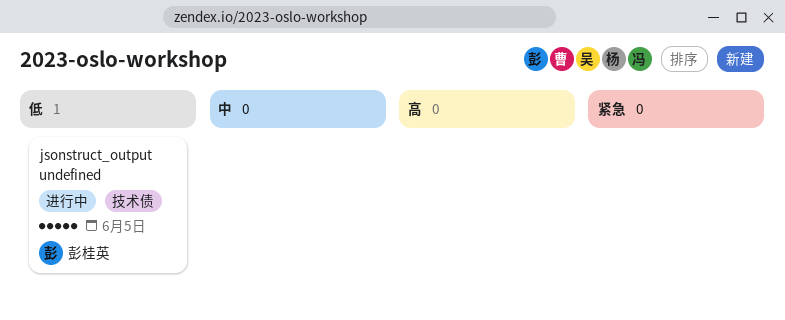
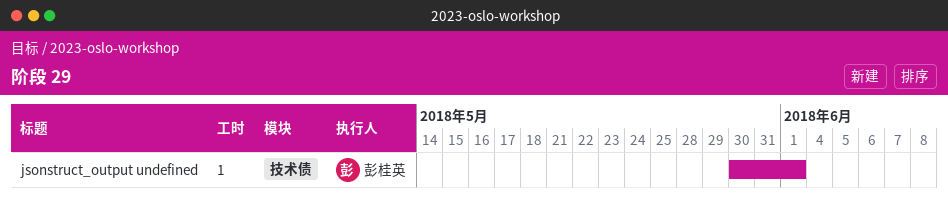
jsonstruct_output undefined, estimate: 5 -> 1
jsonstruct_output undefined, due: Jun 5 -> Jun 1

